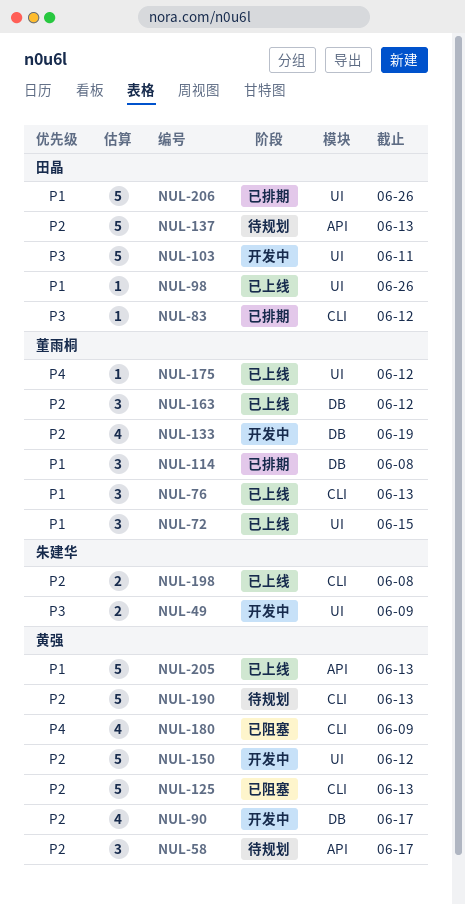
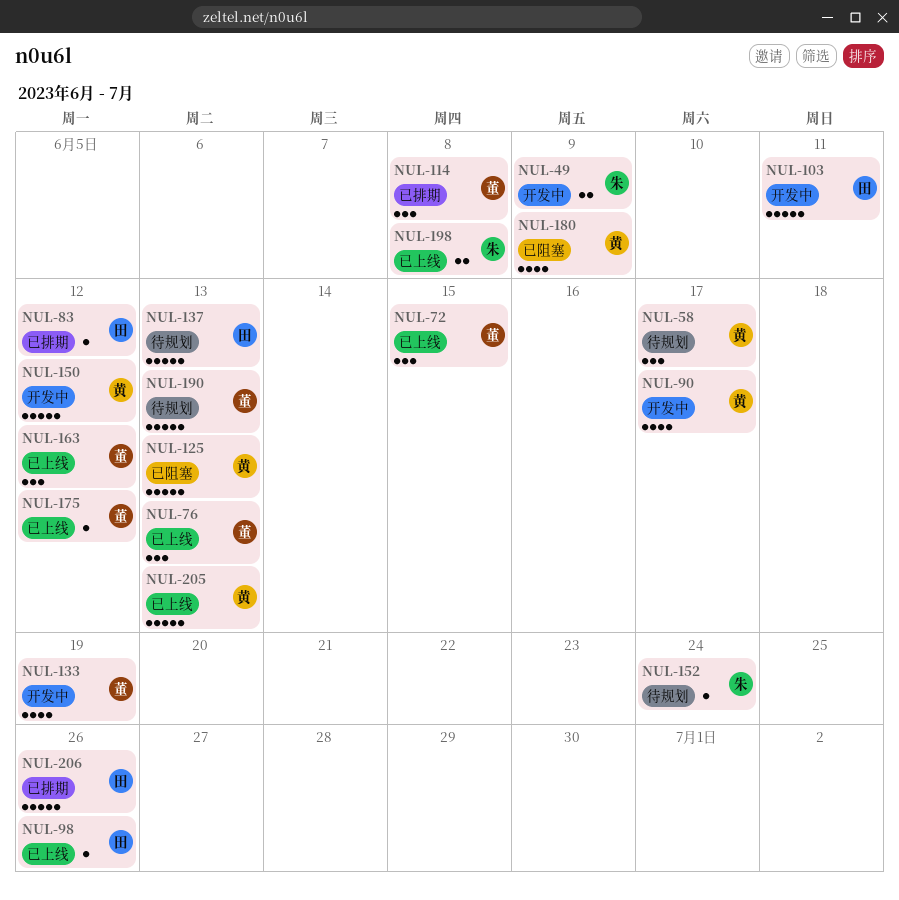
NUL-152: none -> present
NUL-190, owner: 黄强 -> 董雨桐

